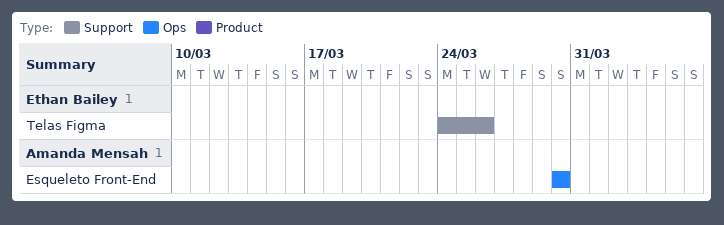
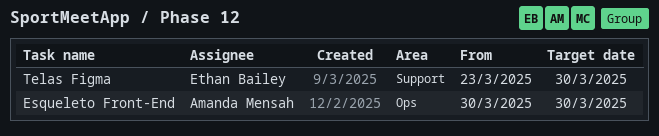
Telas Figma, start: Mar 24 -> Mar 23
Telas Figma, due: Mar 26 -> Mar 30

